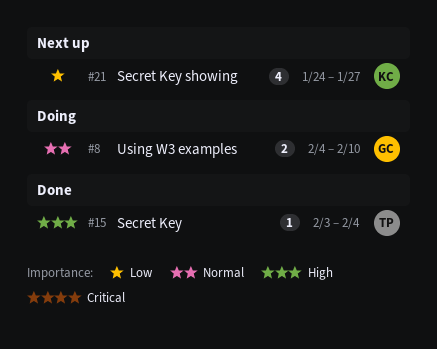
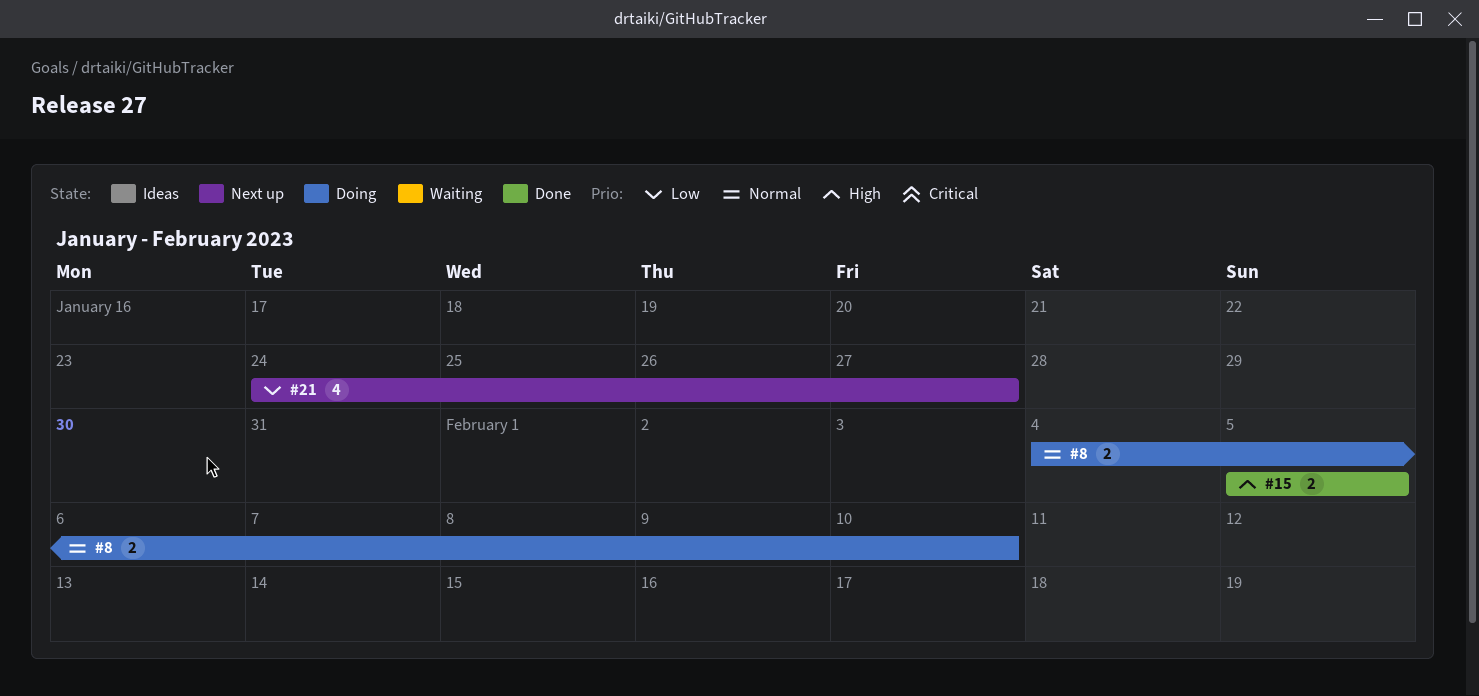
#15, estimate: 1 -> 2
#15, start: Feb 3 -> Feb 5
#15, due: Feb 4 -> Feb 5

